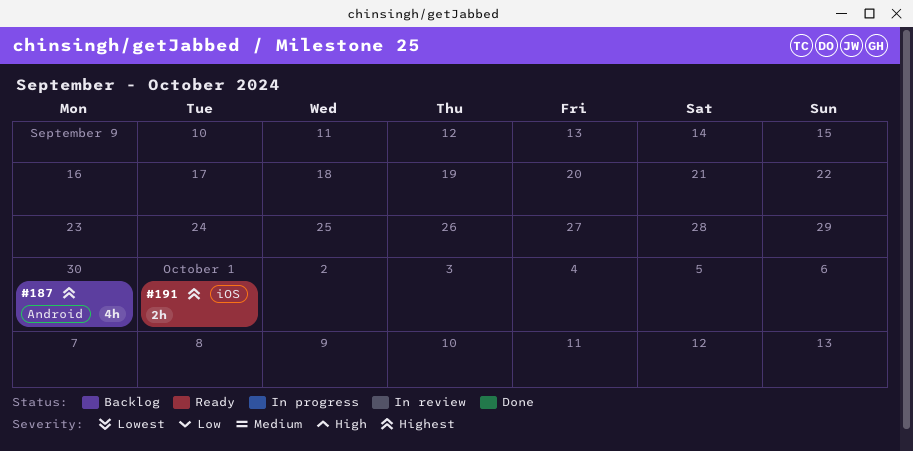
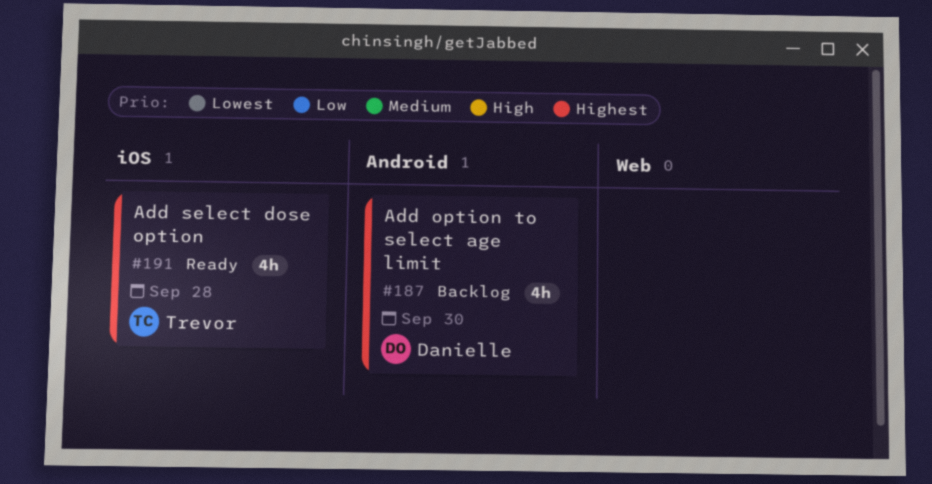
#191, estimate: 2h -> 4h
#191, due: Oct 1 -> Sep 28

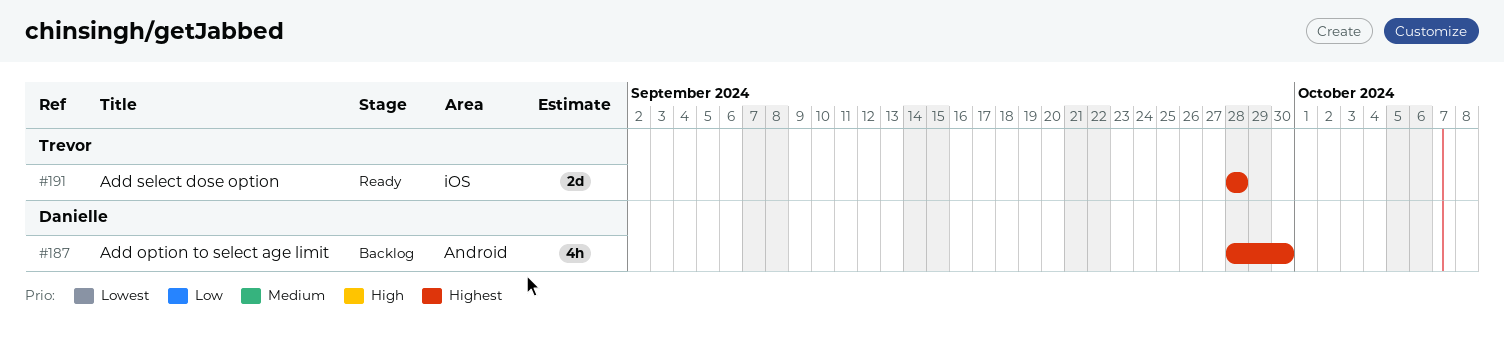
#191, estimate: 4h -> 2d

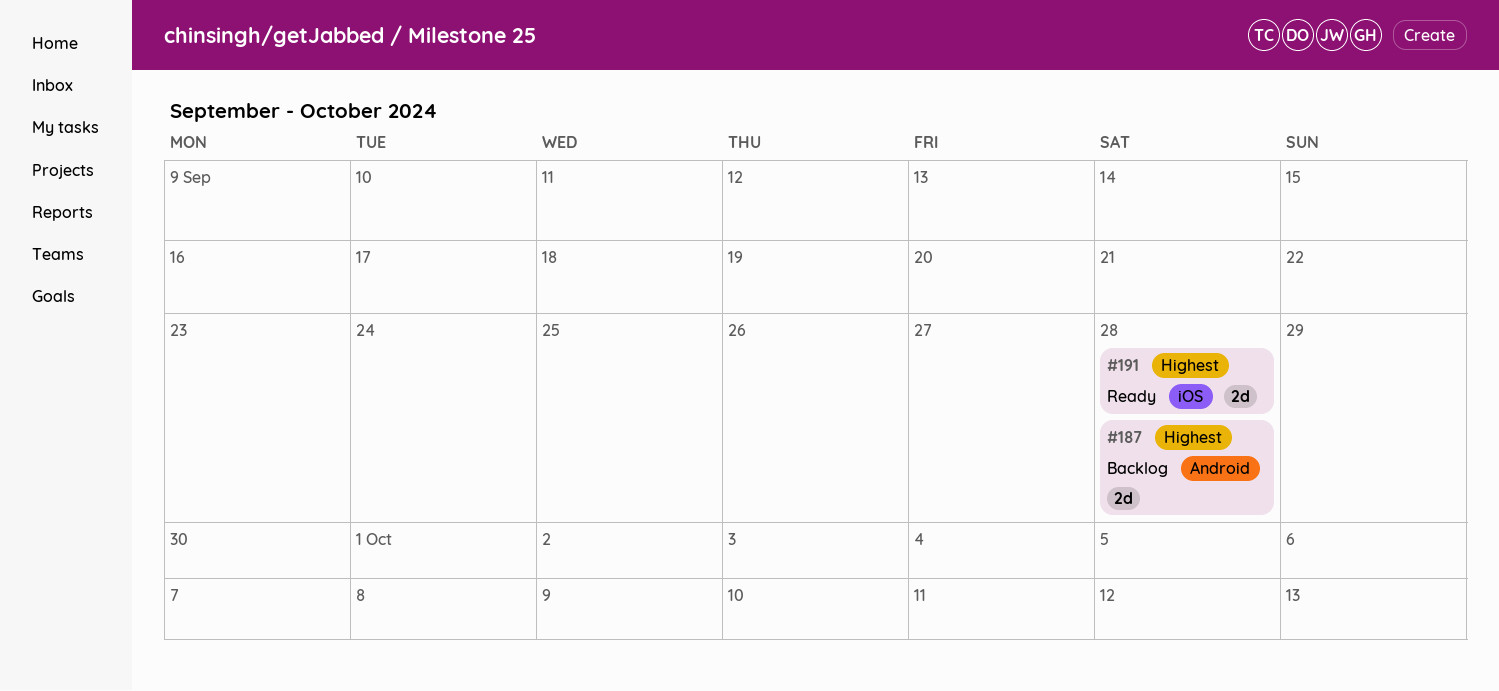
#187, estimate: 4h -> 2d
#187, due: Sep 30 -> Sep 28

